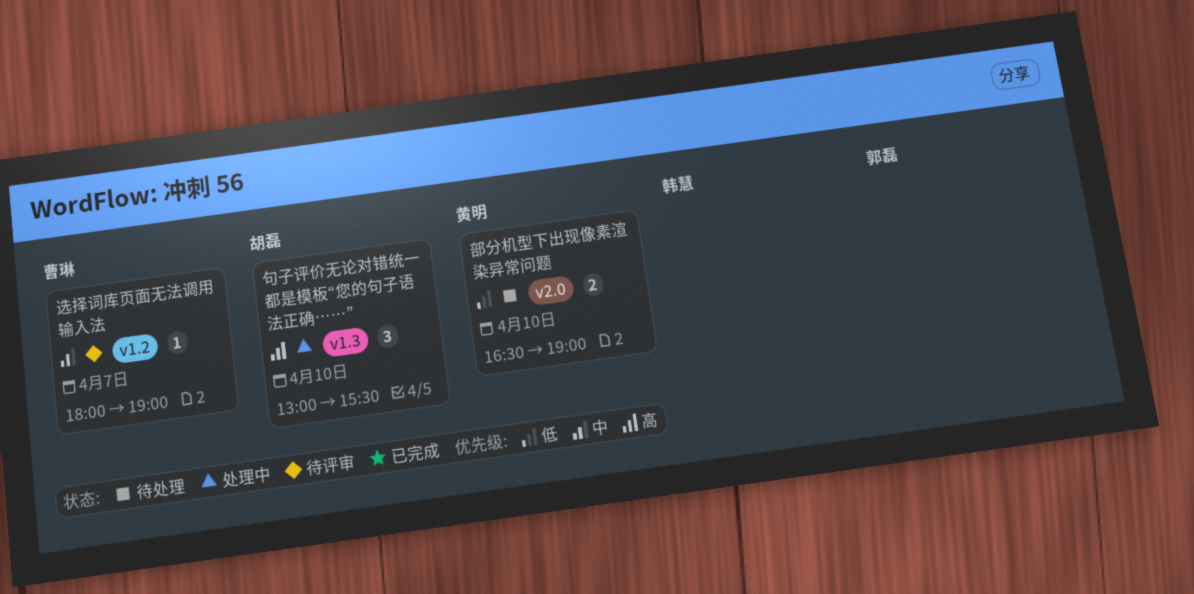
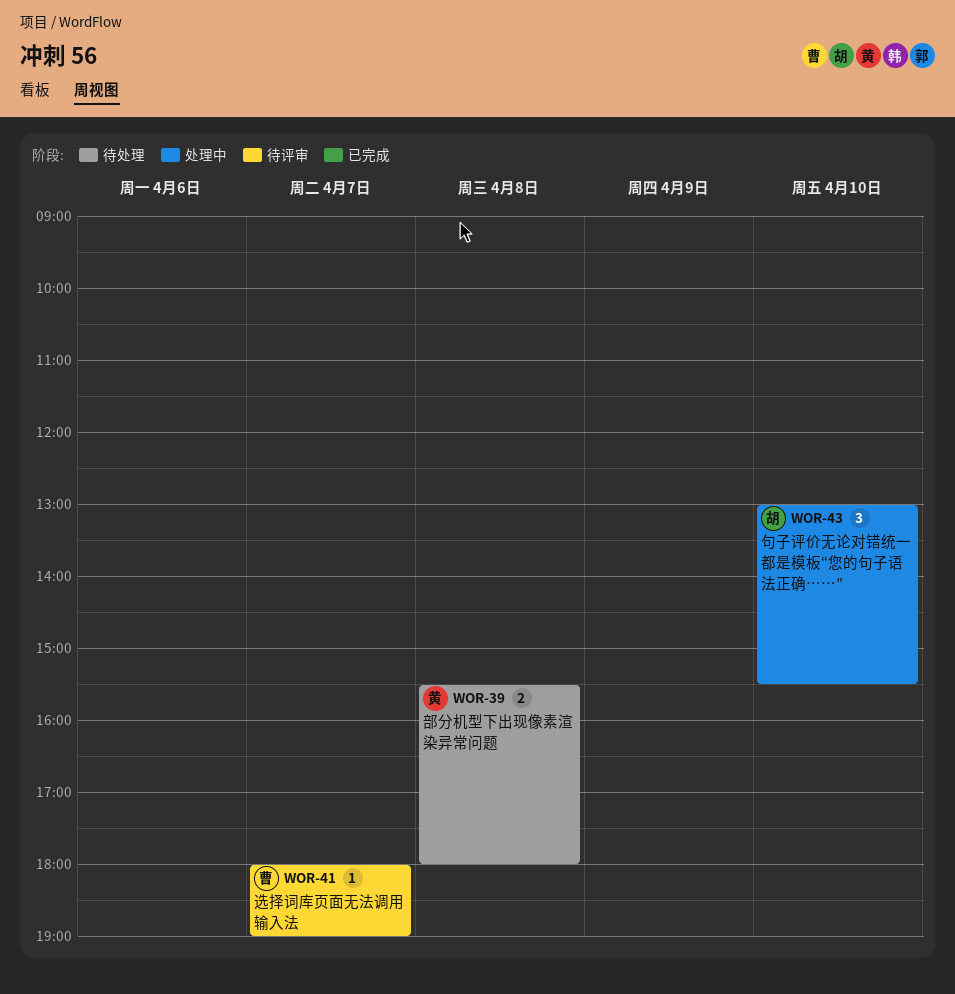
部分机型下出现像素渲染异常问题, day: Apr 10 -> Apr 8
部分机型下出现像素渲染异常问题, begins: 16:30 -> 15:30
部分机型下出现像素渲染异常问题, ends: 19:00 -> 18:00

